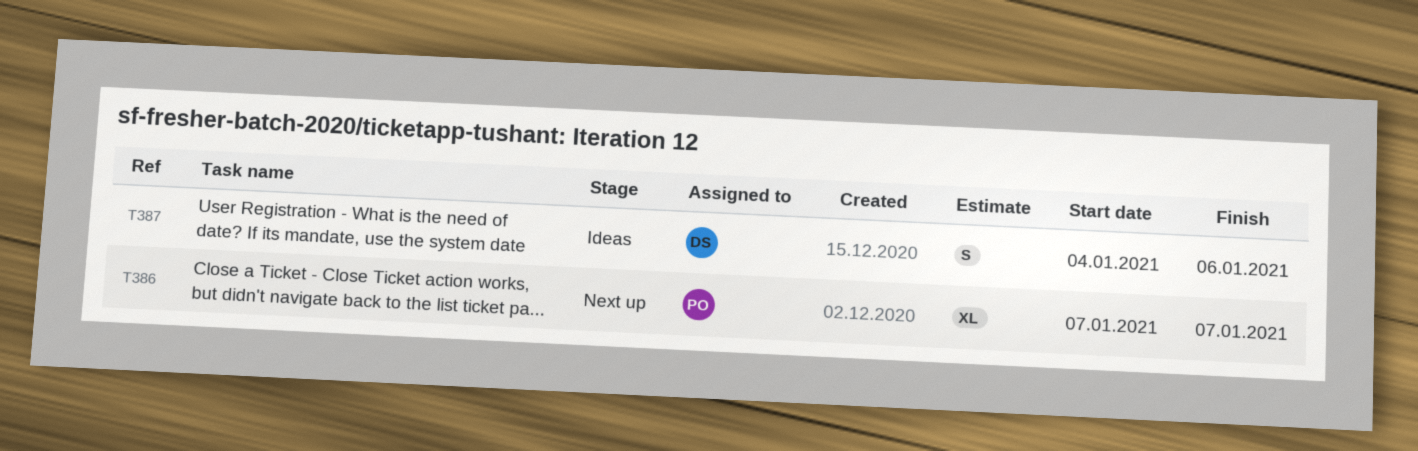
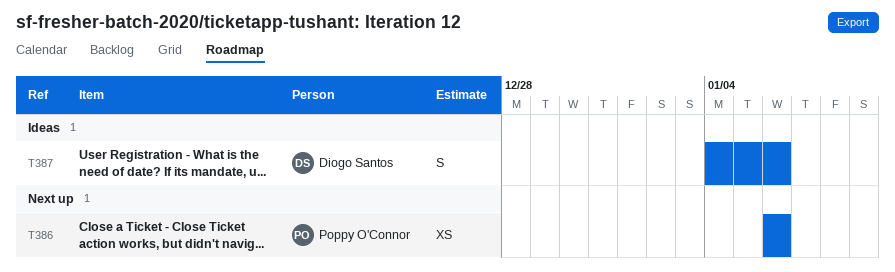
T386, estimate: XL -> XS
T386, start: Jan 7 -> Jan 6
T386, due: Jan 7 -> Jan 6

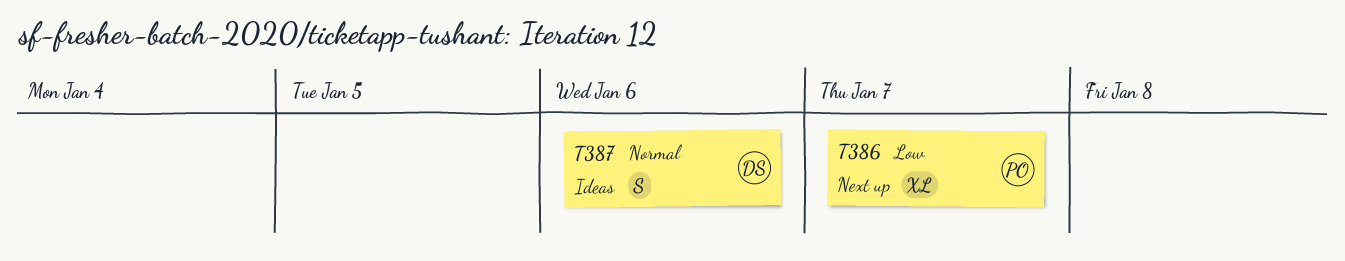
T386, estimate: XS -> XL
T386, due: Jan 6 -> Jan 7

